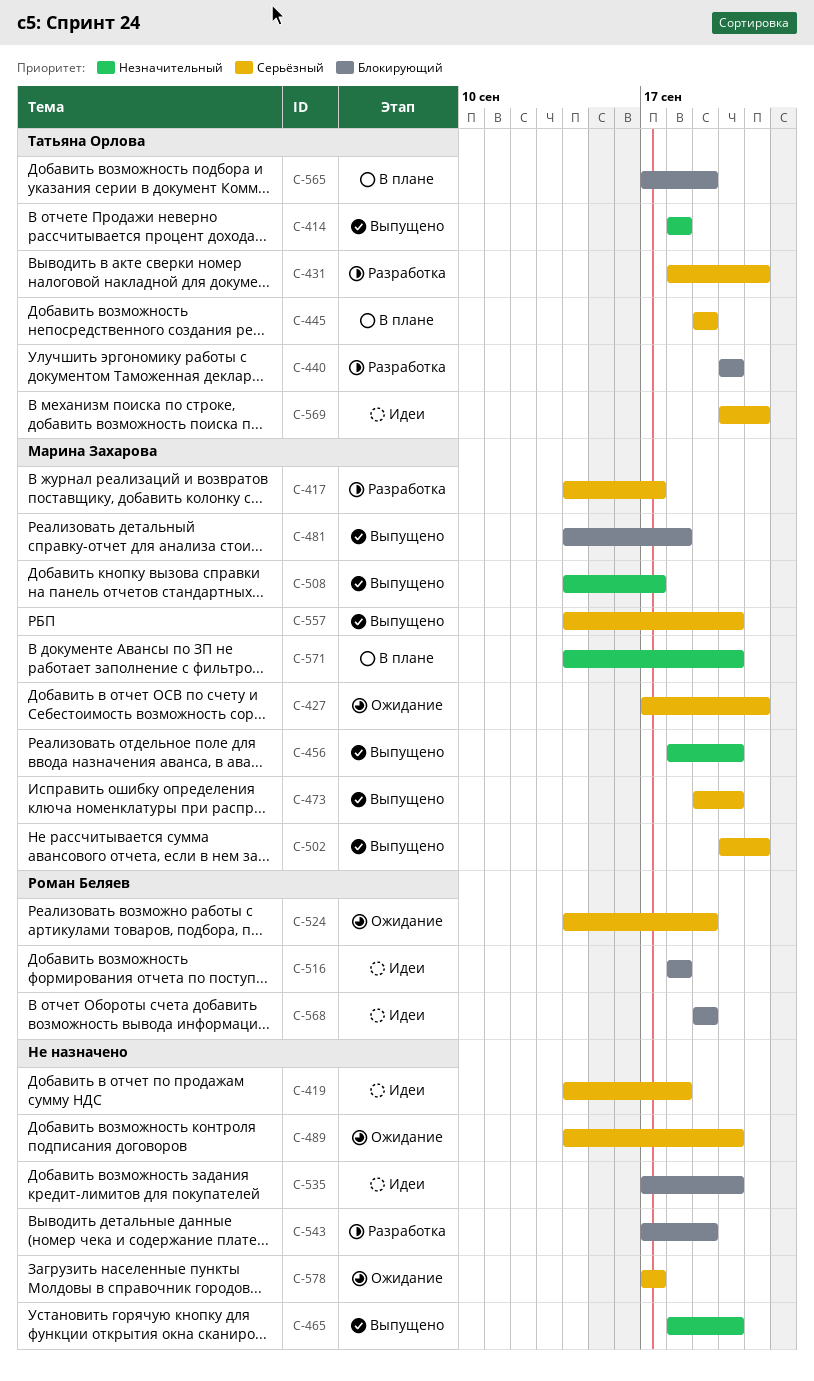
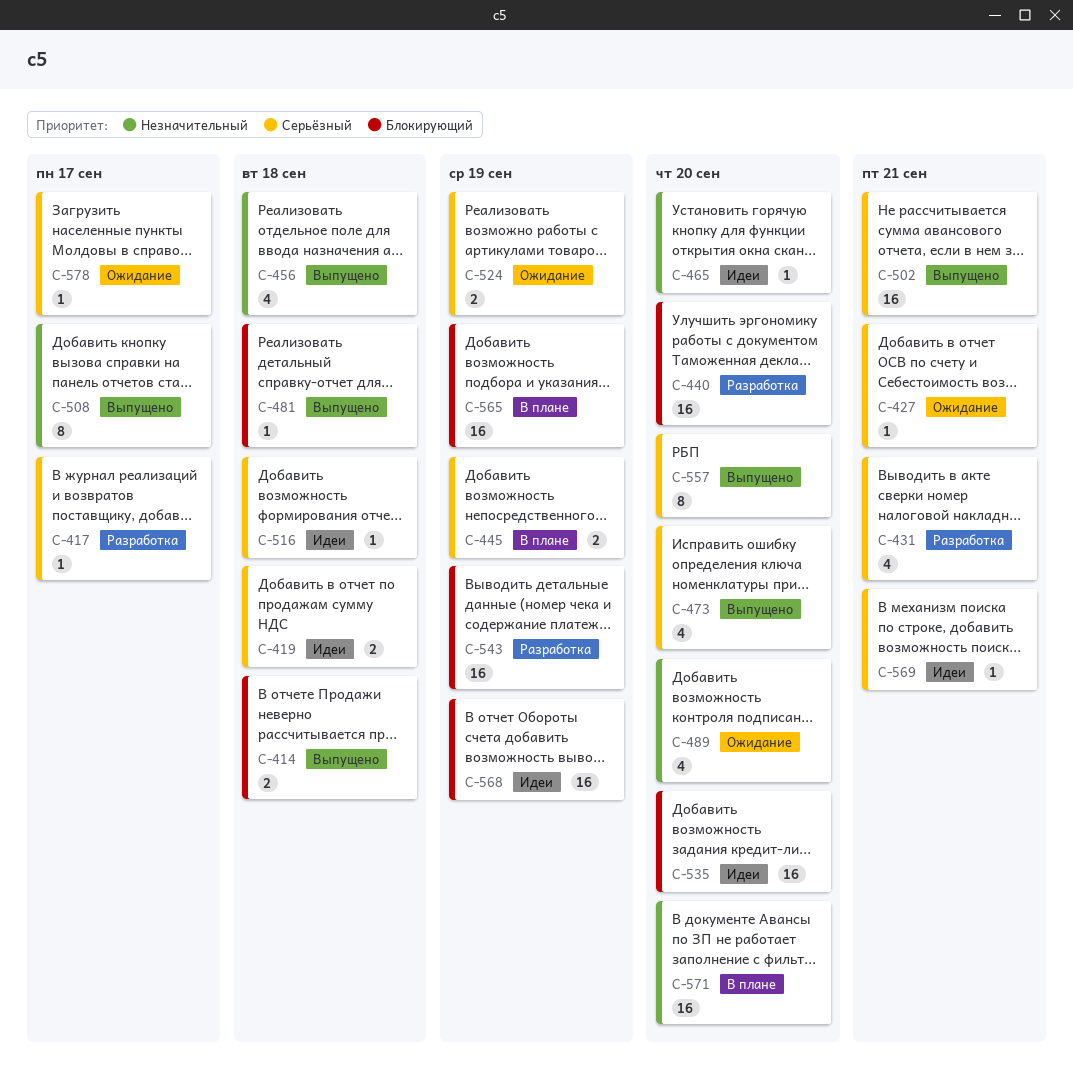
C-414, priority: Незначительный -> Блокирующий
C-456, due: Sep 20 -> Sep 18
C-465, status: Выпущено -> Идеи
C-489, priority: Серьёзный -> Незначительный
C-516, priority: Блокирующий -> Серьёзный

